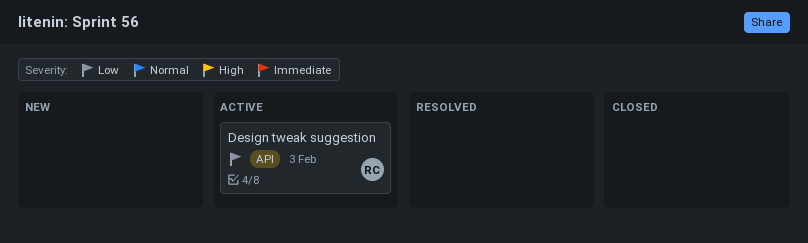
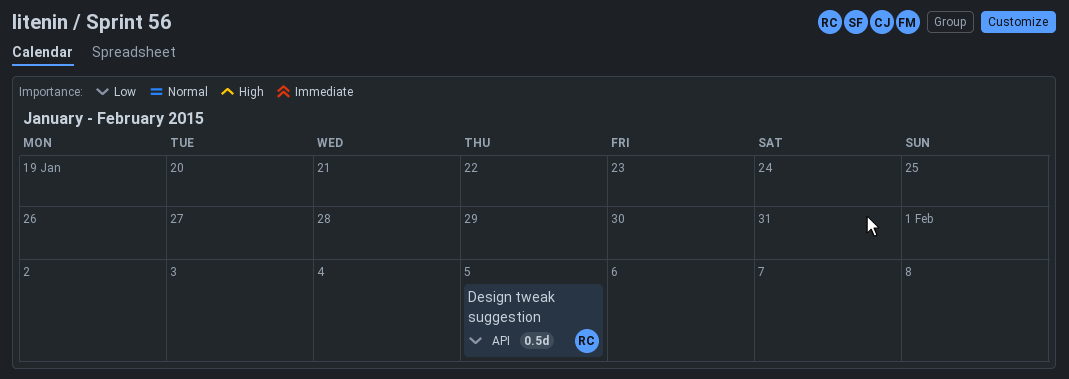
Design tweak suggestion, due: Feb 3 -> Feb 5

